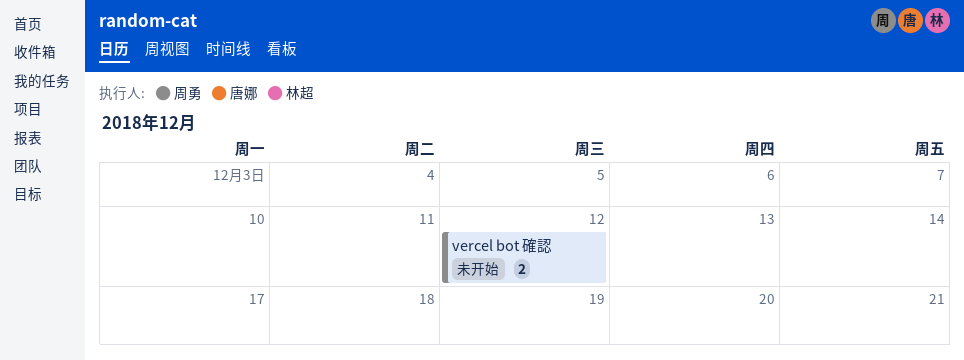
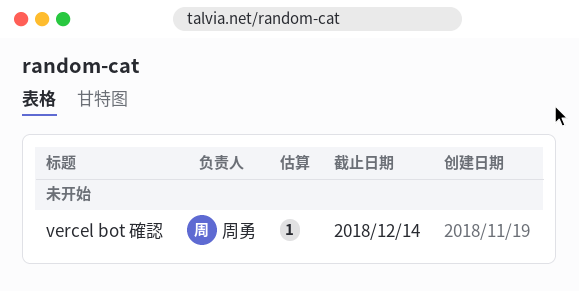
vercel bot 確認, estimate: 2 -> 1
vercel bot 確認, due: Dec 12 -> Dec 14

